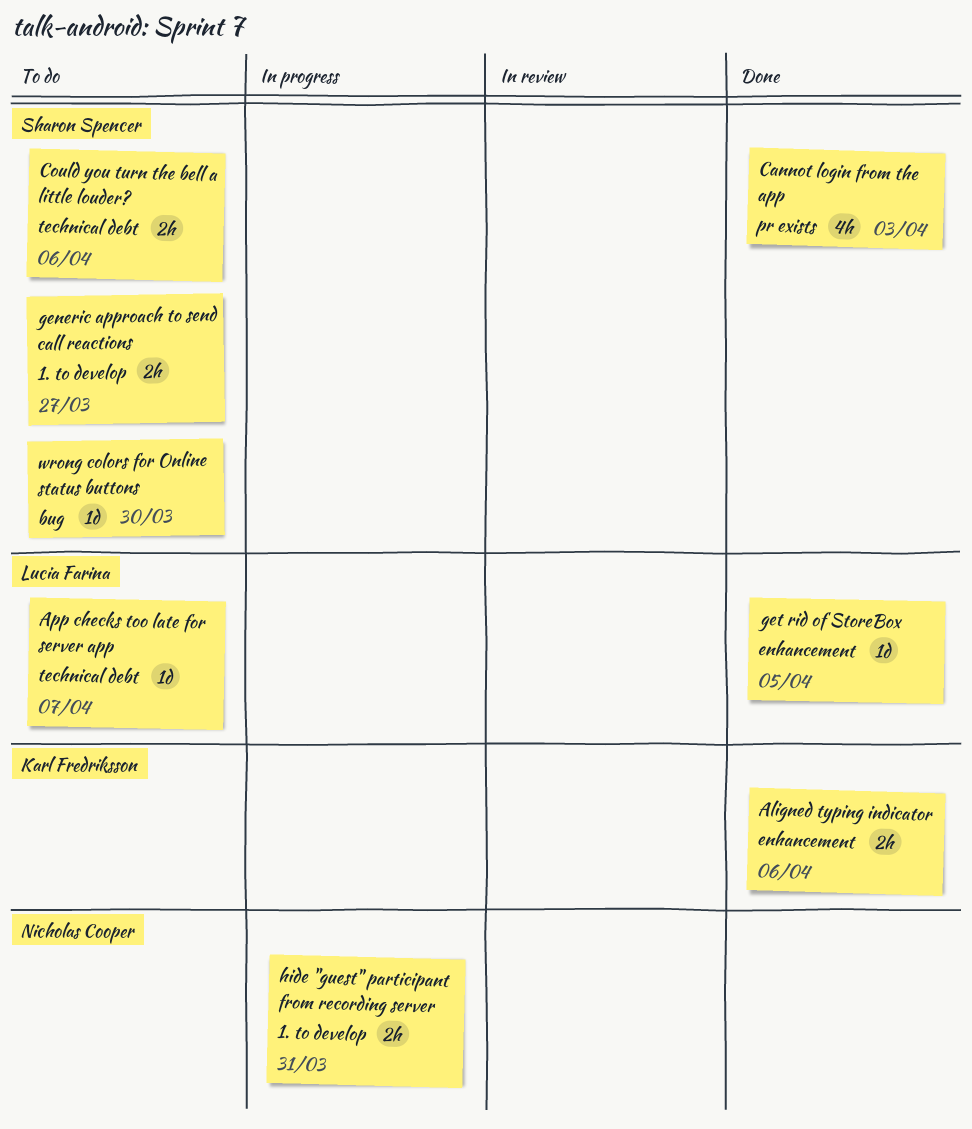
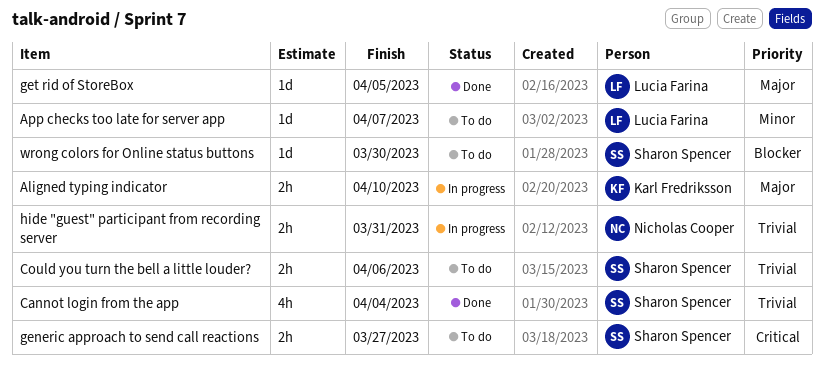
Aligned typing indicator, status: Done -> In progress
Aligned typing indicator, due: Apr 6 -> Apr 10
Cannot login from the app, due: Apr 3 -> Apr 4

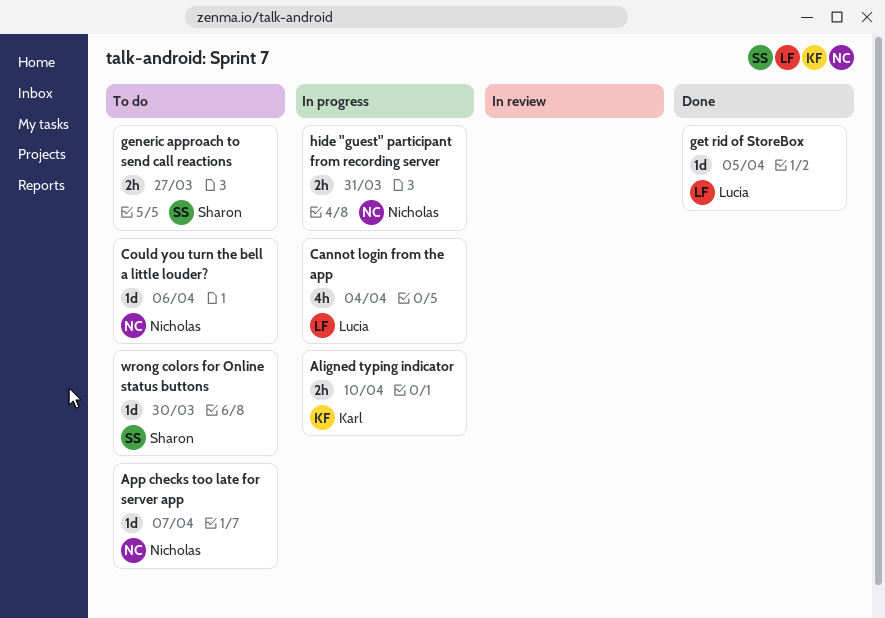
App checks too late for server app, owner: Lucia Farina -> Nicholas Cooper
Cannot login from the app, status: Done -> In progress
Cannot login from the app, owner: Sharon Spencer -> Lucia Farina
Could you turn the bell a little louder?, owner: Sharon Spencer -> Nicholas Cooper
Could you turn the bell a little louder?, estimate: 2h -> 1d

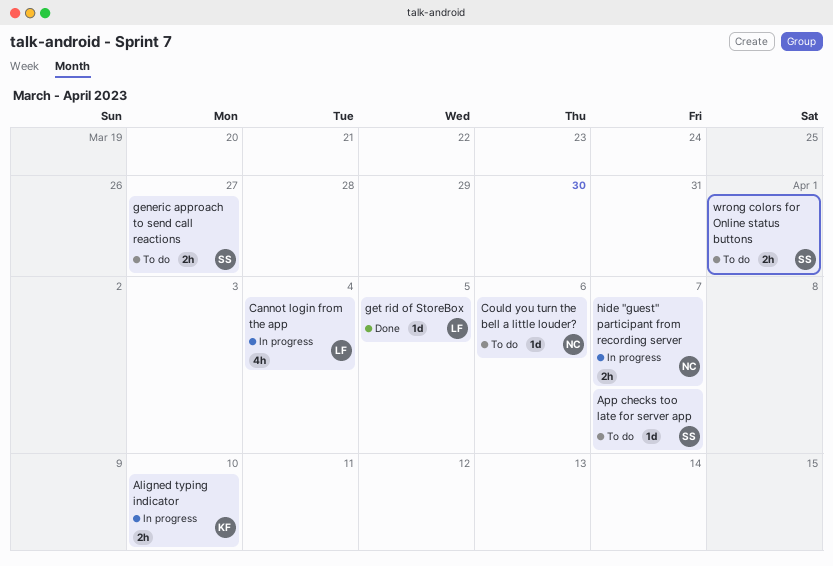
App checks too late for server app, owner: Nicholas -> Sharon
hide "guest" participant from recording server, due: Mar 31 -> Apr 7
wrong colors for Online status buttons, estimate: 1d -> 2h
wrong colors for Online status buttons, due: Mar 30 -> Apr 1

